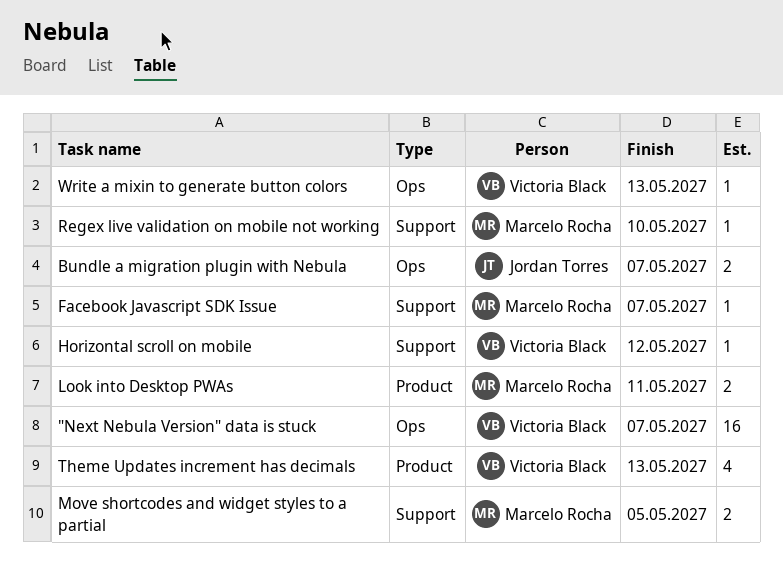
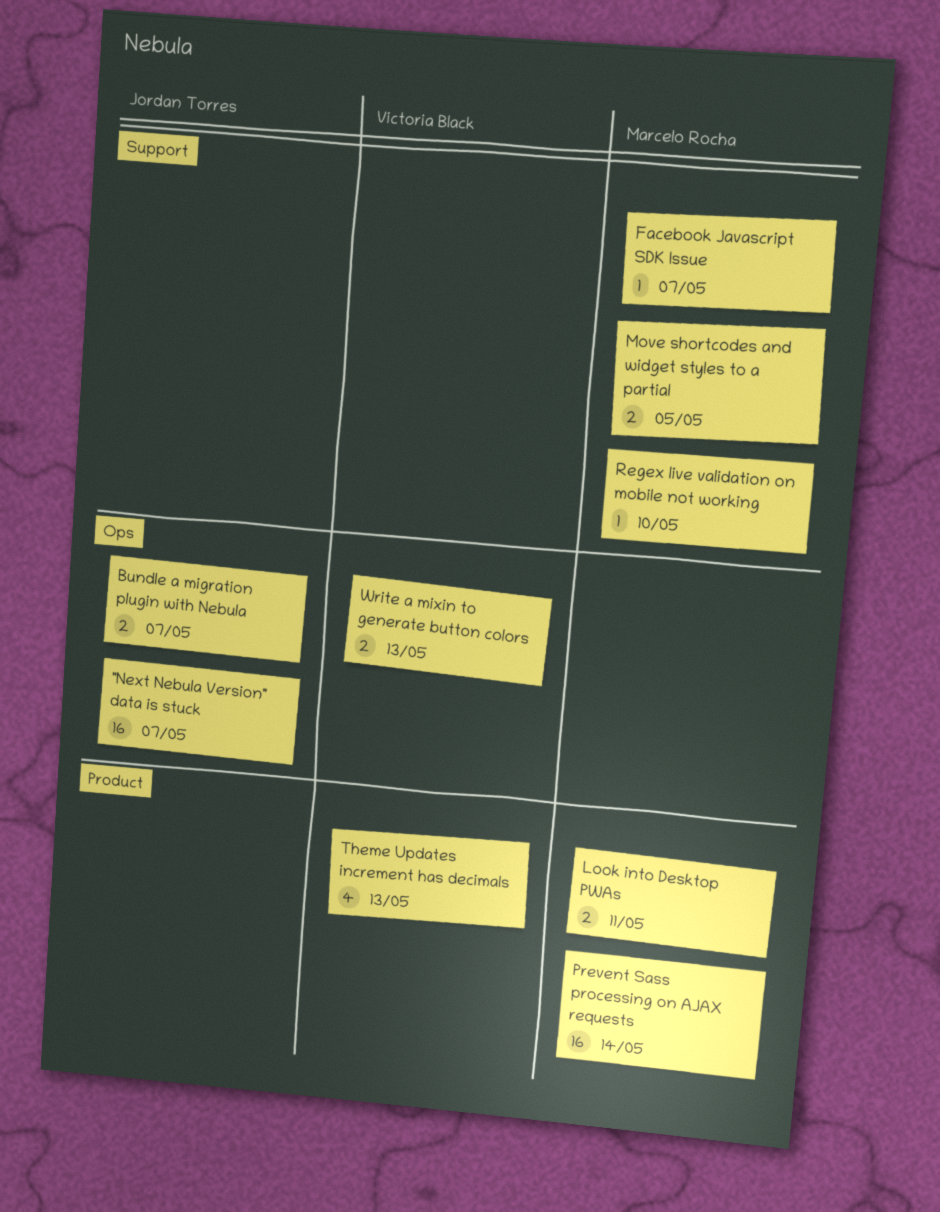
"Next Nebula Version" data is stuck, owner: Victoria Black -> Jordan Torres
Horizontal scroll on mobile: present -> none
Prevent Sass processing on AJAX requests: none -> present
Write a mixin to generate button colors, estimate: 1 -> 2

